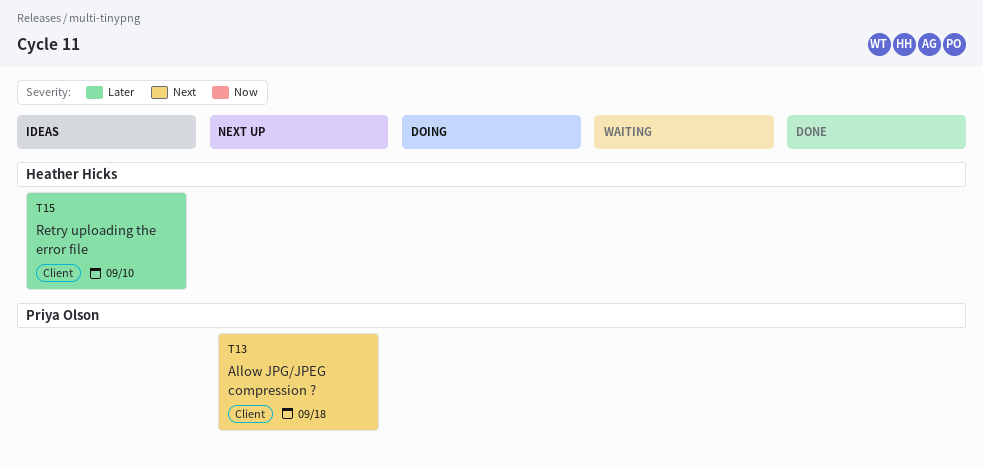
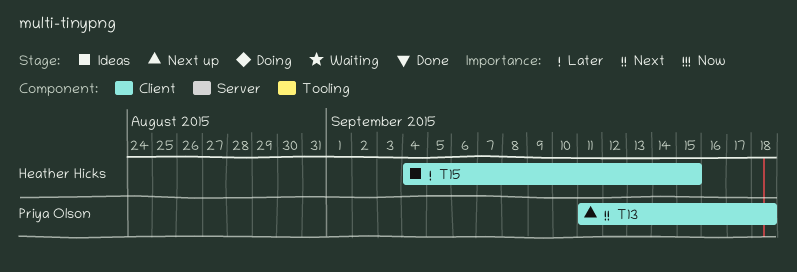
T15, due: Sep 10 -> Sep 15

